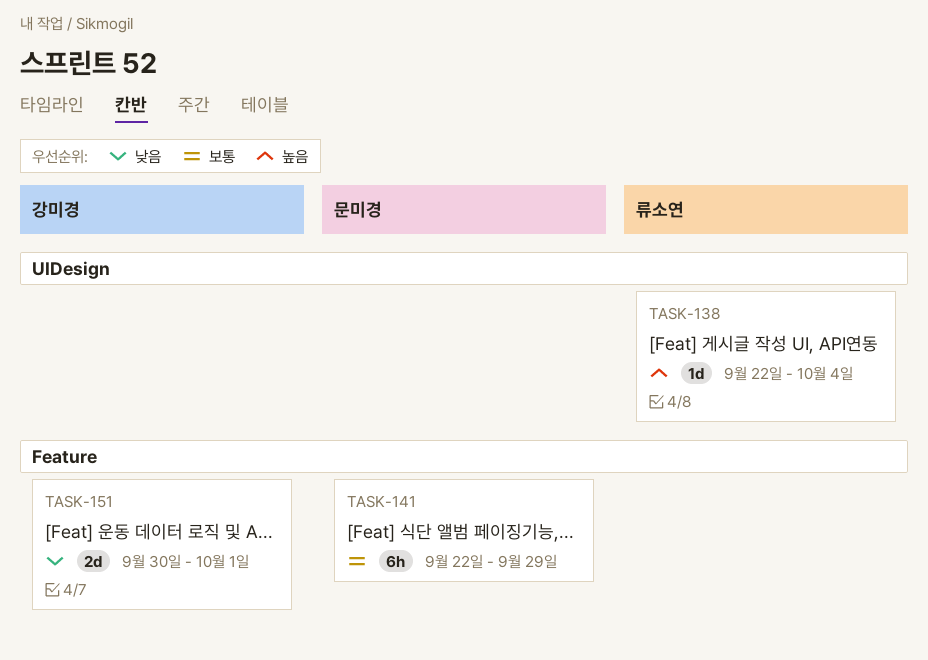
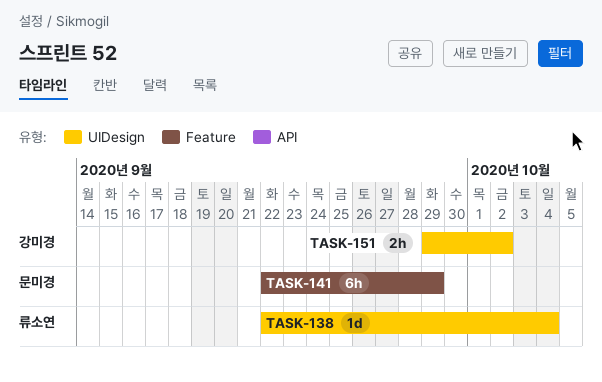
TASK-151, label: Feature -> UIDesign
TASK-151, estimate: 2d -> 2h
TASK-151, start: Sep 30 -> Sep 29
TASK-151, due: Oct 1 -> Oct 2

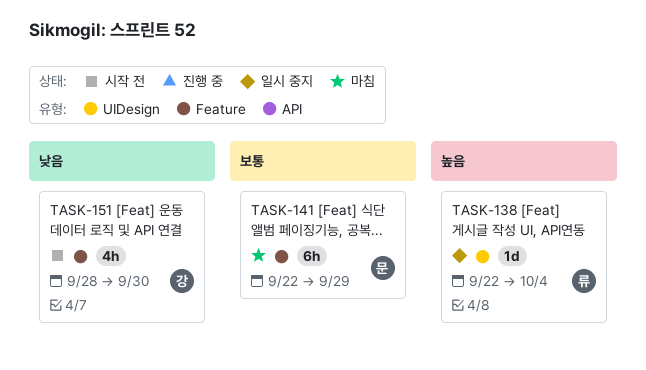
TASK-151, label: UIDesign -> Feature
TASK-151, estimate: 2h -> 4h
TASK-151, start: Sep 29 -> Sep 28
TASK-151, due: Oct 2 -> Sep 30

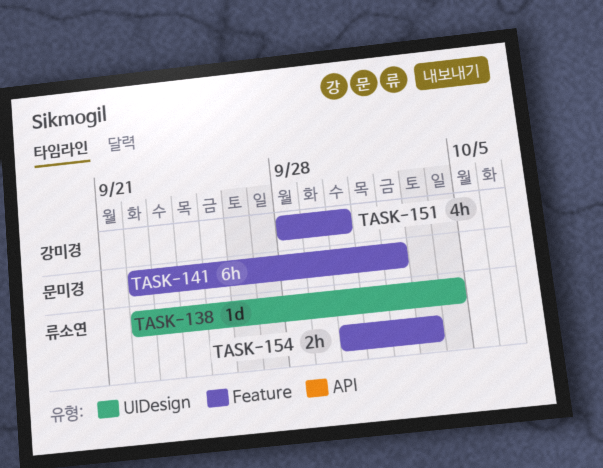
TASK-141, due: Sep 29 -> Oct 2
TASK-154: none -> present

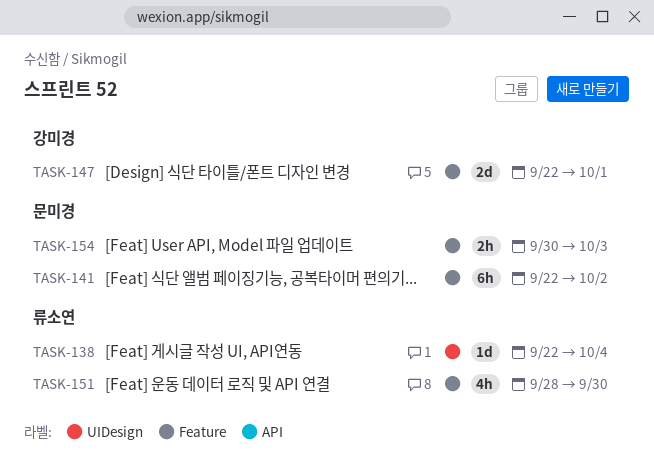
TASK-147: none -> present
TASK-151, owner: 강미경 -> 류소연
TASK-154, owner: 류소연 -> 문미경

